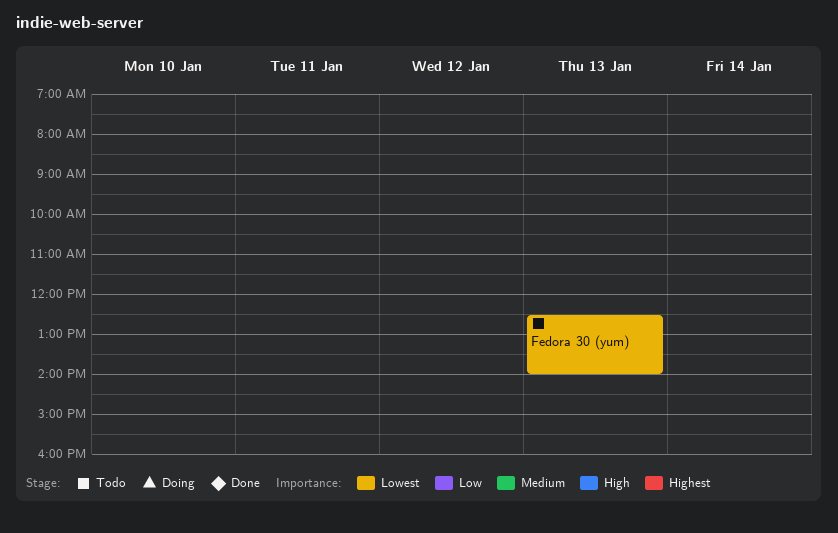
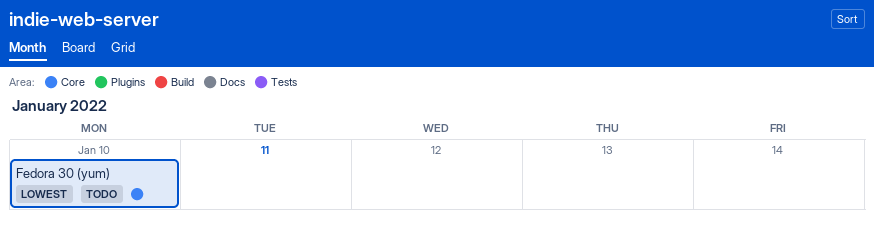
Fedora 30 (yum), day: Jan 13 -> Jan 10

